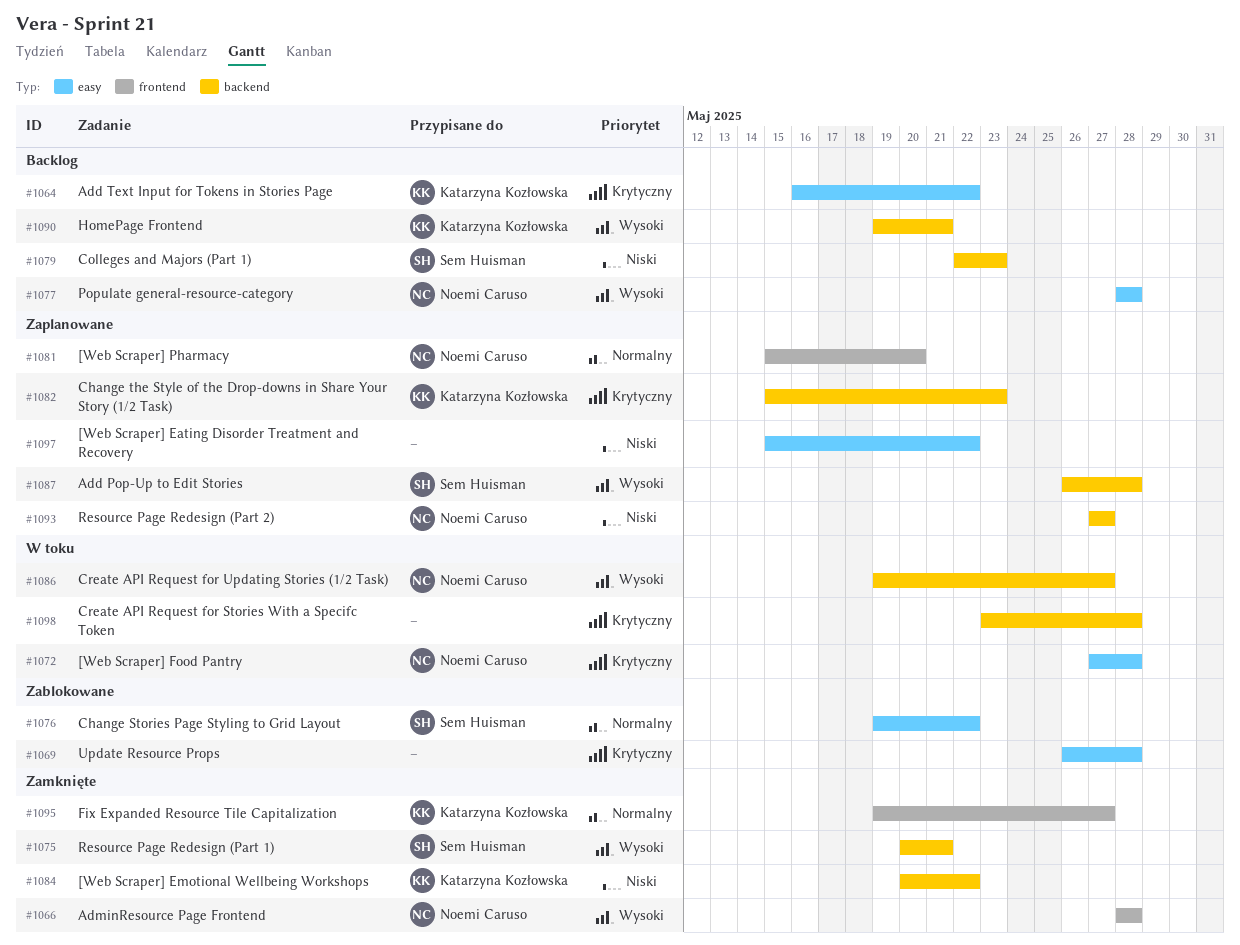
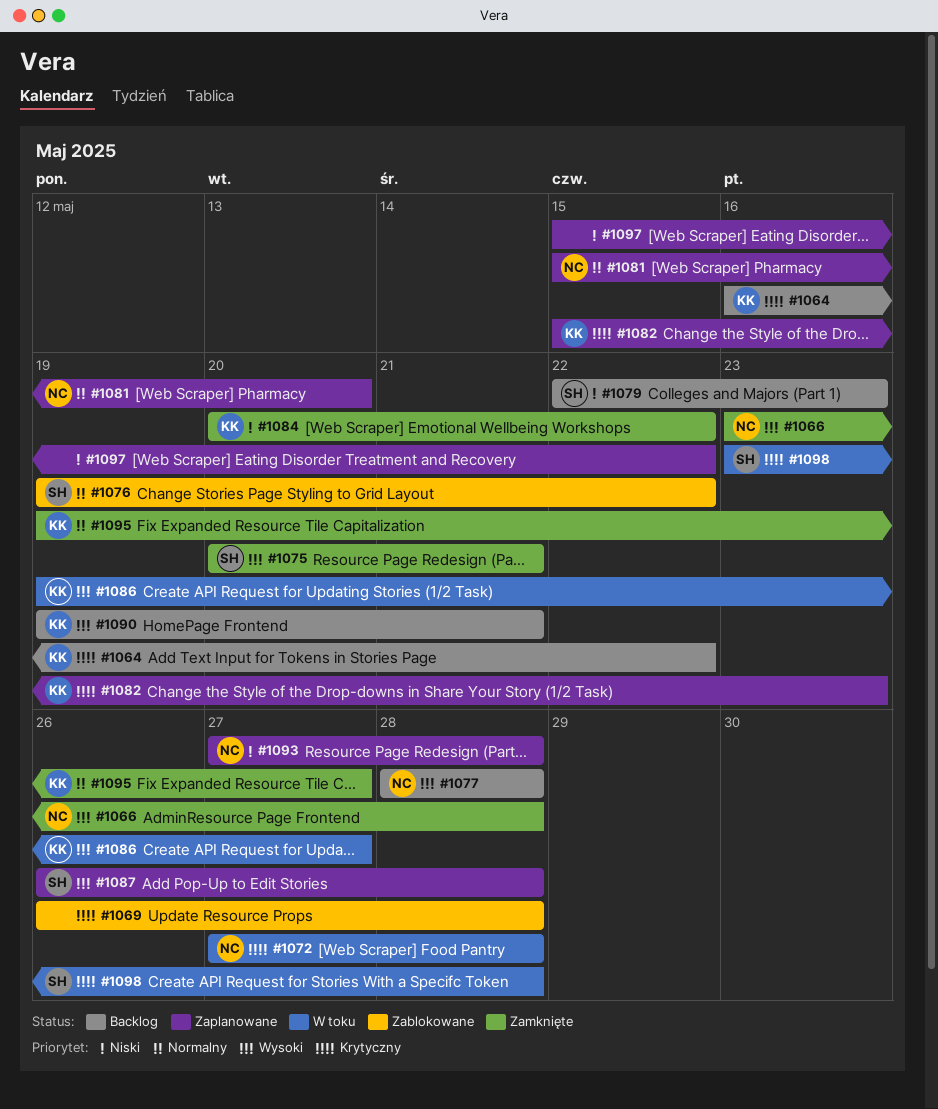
#1066, start: May 28 -> May 23
#1086, owner: Noemi Caruso -> Katarzyna Kozłowska
#1093, due: May 27 -> May 28
#1098, owner: none -> Sem Huisman

